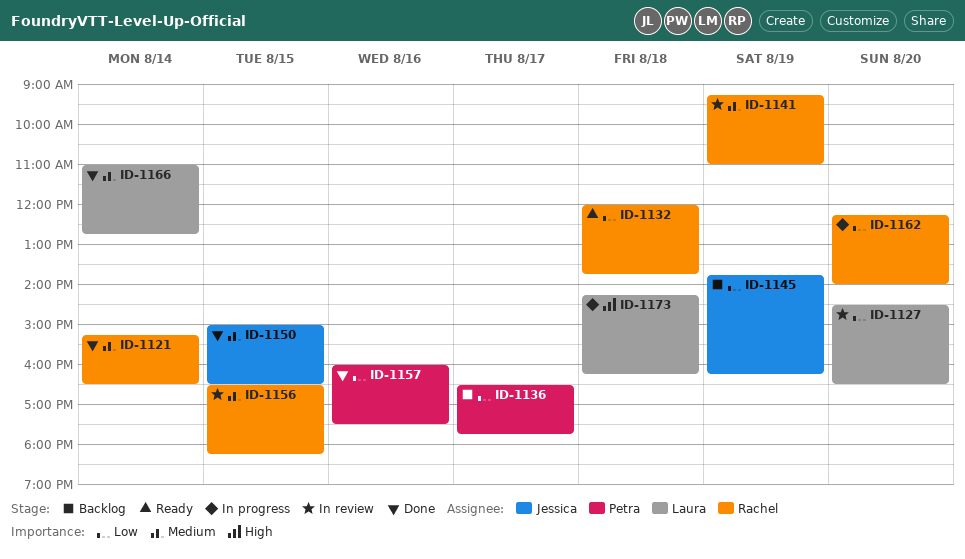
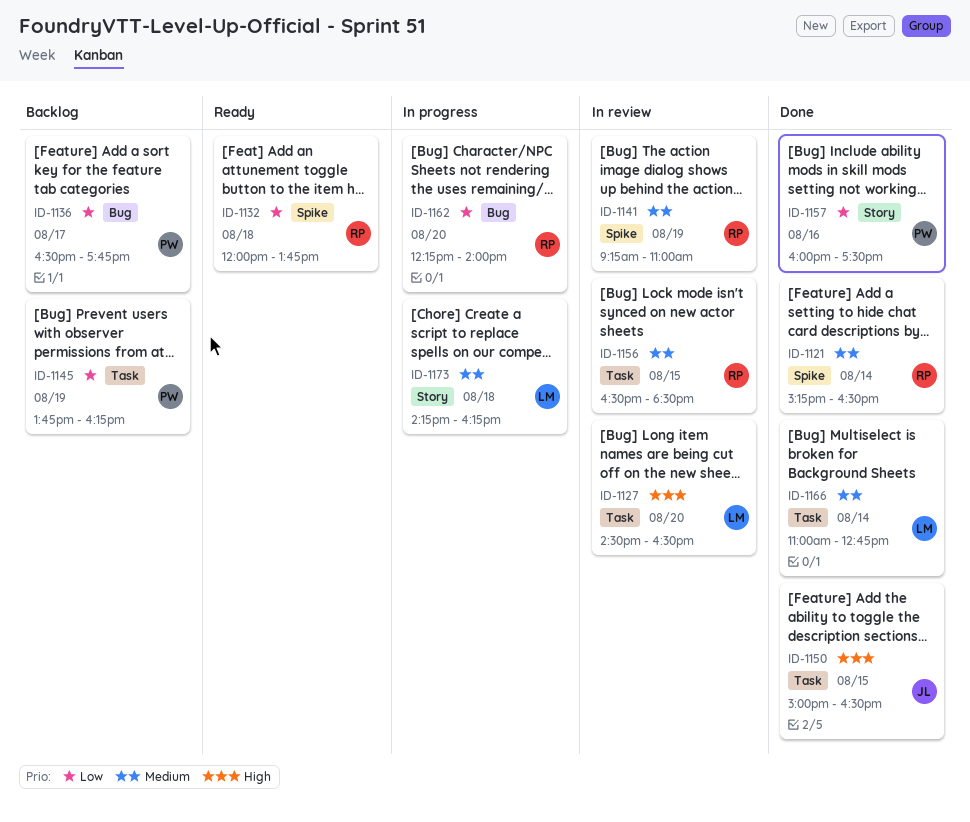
ID-1127, priority: Low -> High
ID-1145, owner: Jessica -> Petra
ID-1150, priority: Medium -> High
ID-1156, ends: 18:15 -> 18:30
ID-1173, priority: High -> Medium

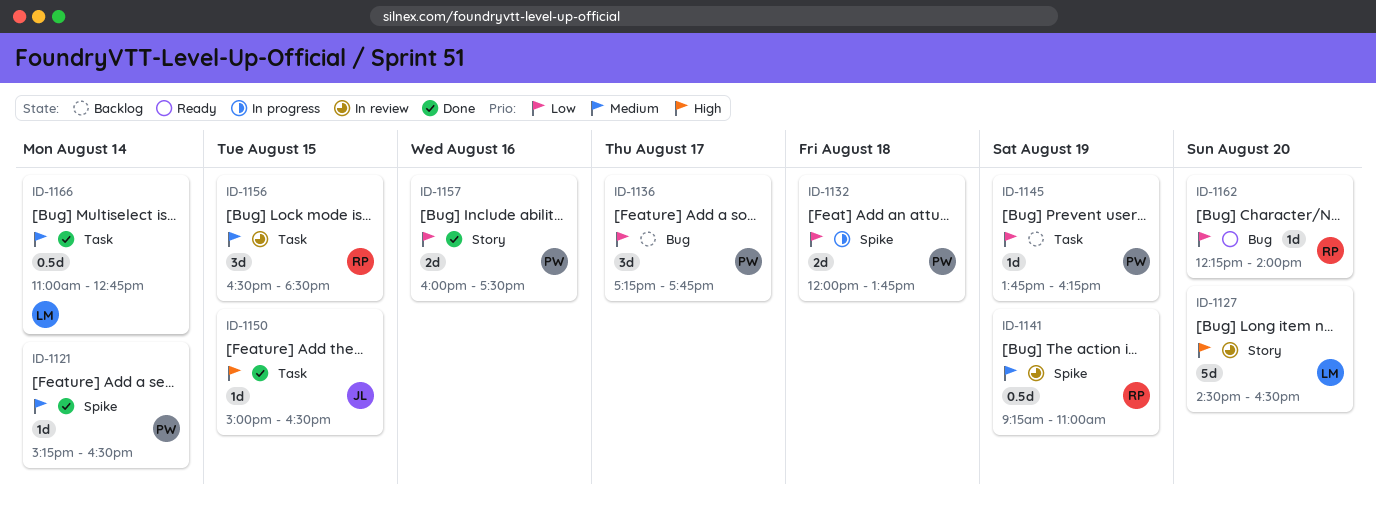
ID-1121, owner: RP -> PW
ID-1127, label: Task -> Story
ID-1132, status: Ready -> In progress
ID-1132, owner: RP -> PW
ID-1136, begins: 16:30 -> 17:15
ID-1162, status: In progress -> Ready
ID-1173: present -> none

